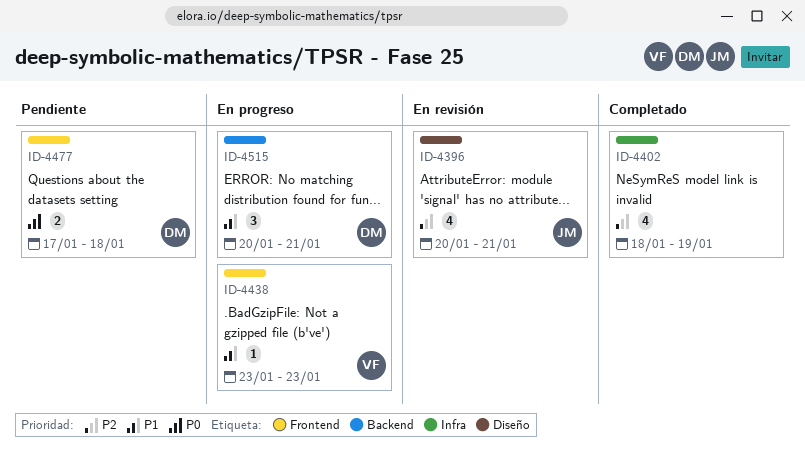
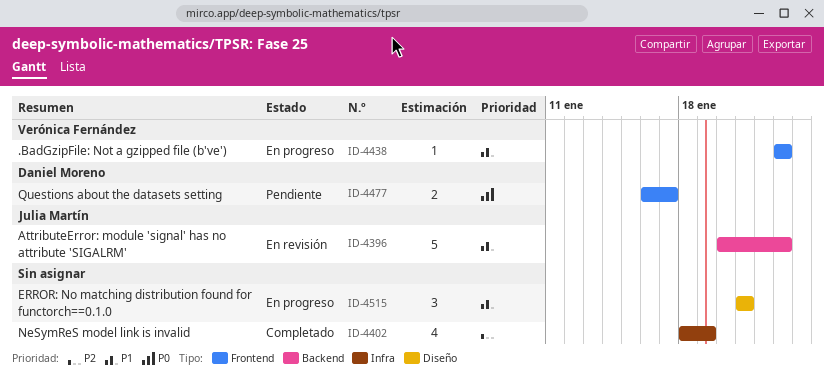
ID-4396, priority: P2 -> P1
ID-4396, label: Diseño -> Backend
ID-4396, estimate: 4 -> 5
ID-4396, due: Jan 21 -> Jan 23
ID-4477, start: Jan 17 -> Jan 16
ID-4477, due: Jan 18 -> Jan 17
ID-4515, owner: Daniel Moreno -> none
ID-4515, label: Backend -> Diseño
ID-4515, start: Jan 20 -> Jan 21

